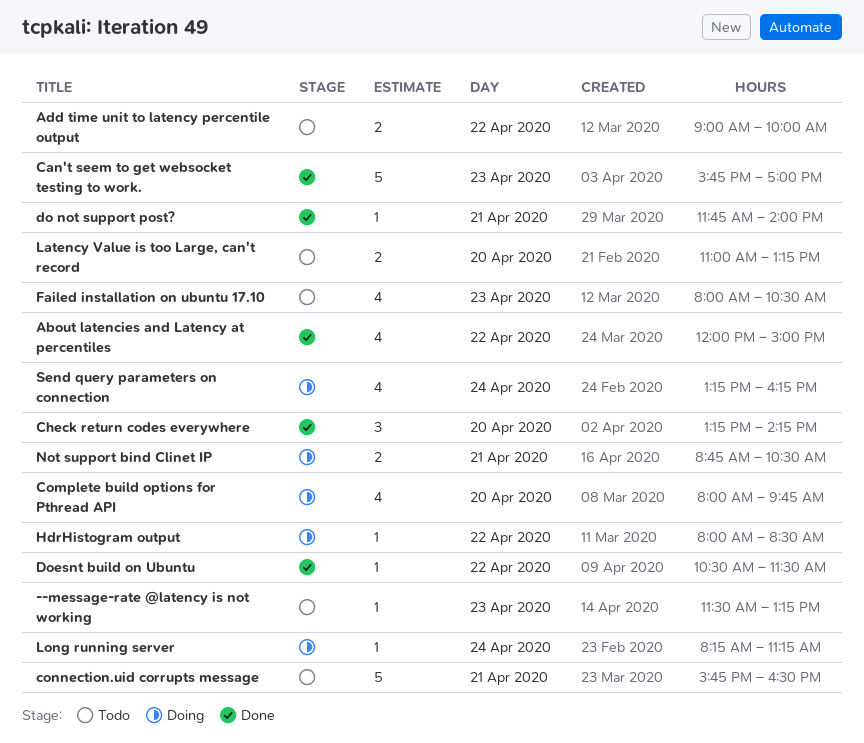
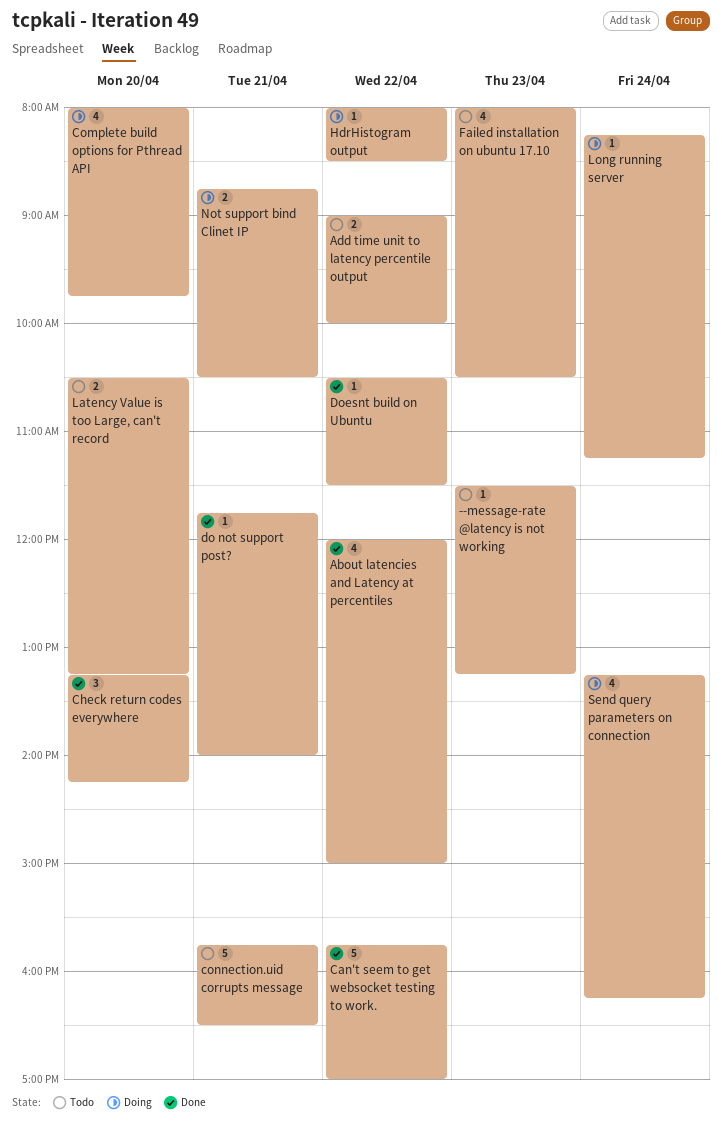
Can't seem to get websocket testing to work., day: Apr 23 -> Apr 22
Latency Value is too Large, can't record, begins: 11:00 -> 10:30

